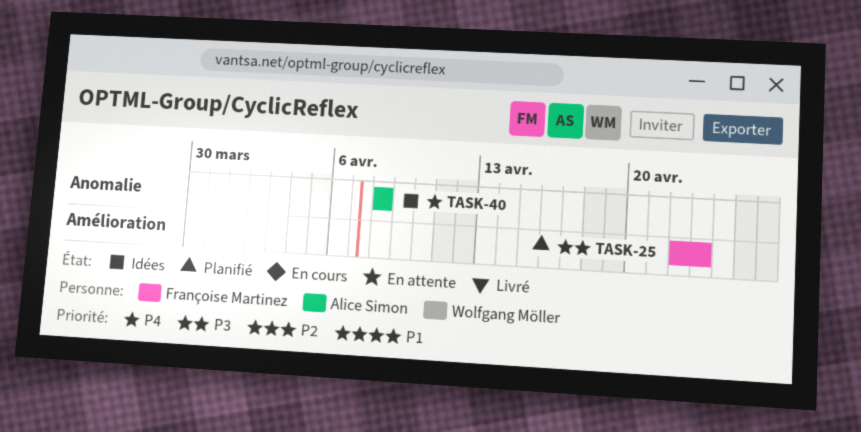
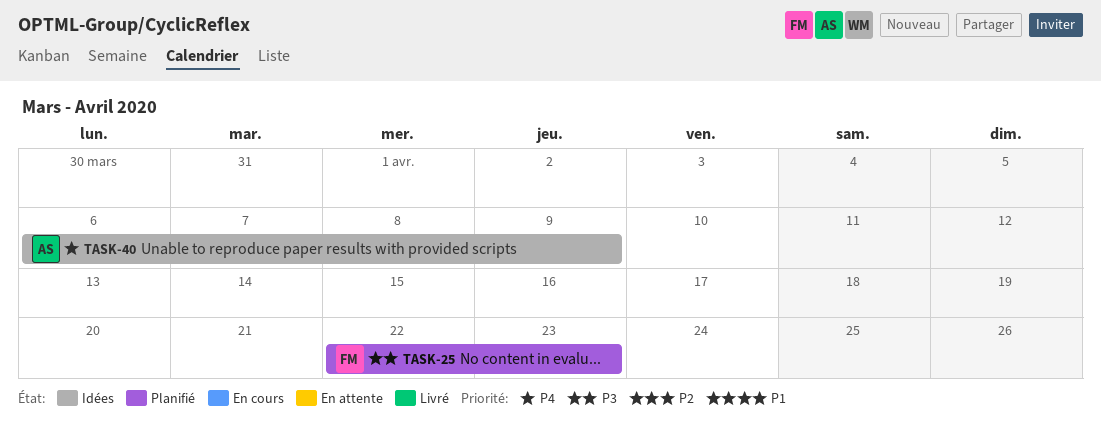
TASK-40, start: Apr 8 -> Apr 6
TASK-40, due: Apr 8 -> Apr 9

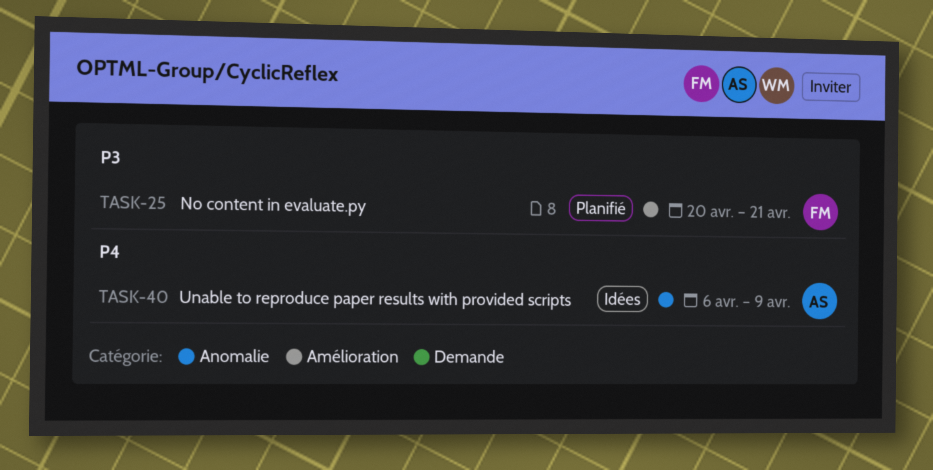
TASK-25, start: Apr 22 -> Apr 20
TASK-25, due: Apr 23 -> Apr 21

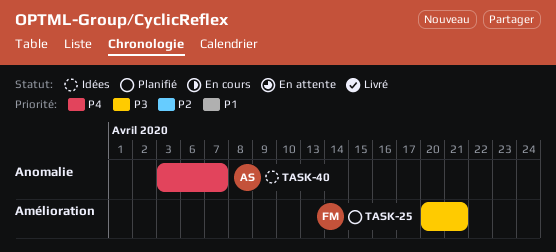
TASK-40, start: Apr 6 -> Apr 3
TASK-40, due: Apr 9 -> Apr 7

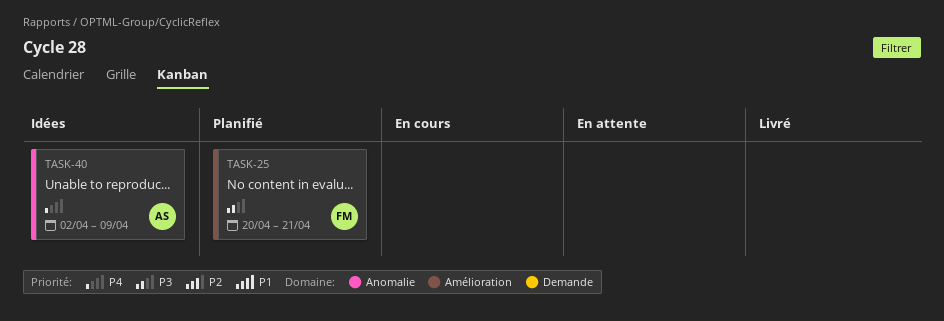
TASK-40, start: Apr 3 -> Apr 2
TASK-40, due: Apr 7 -> Apr 9

